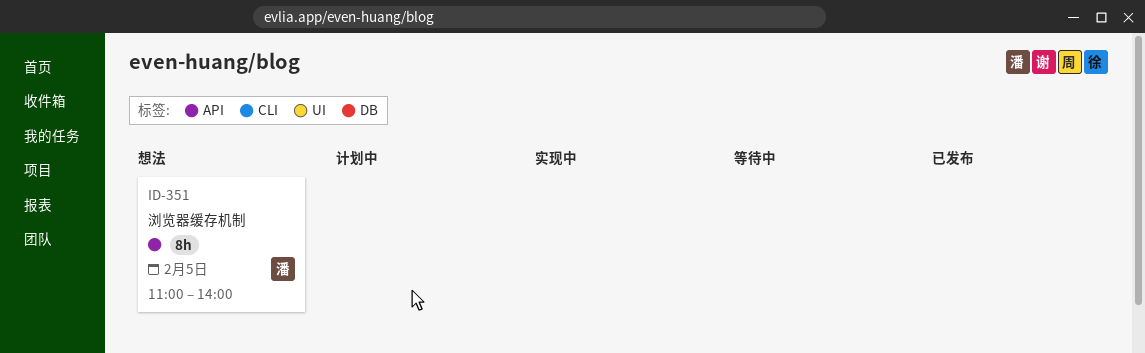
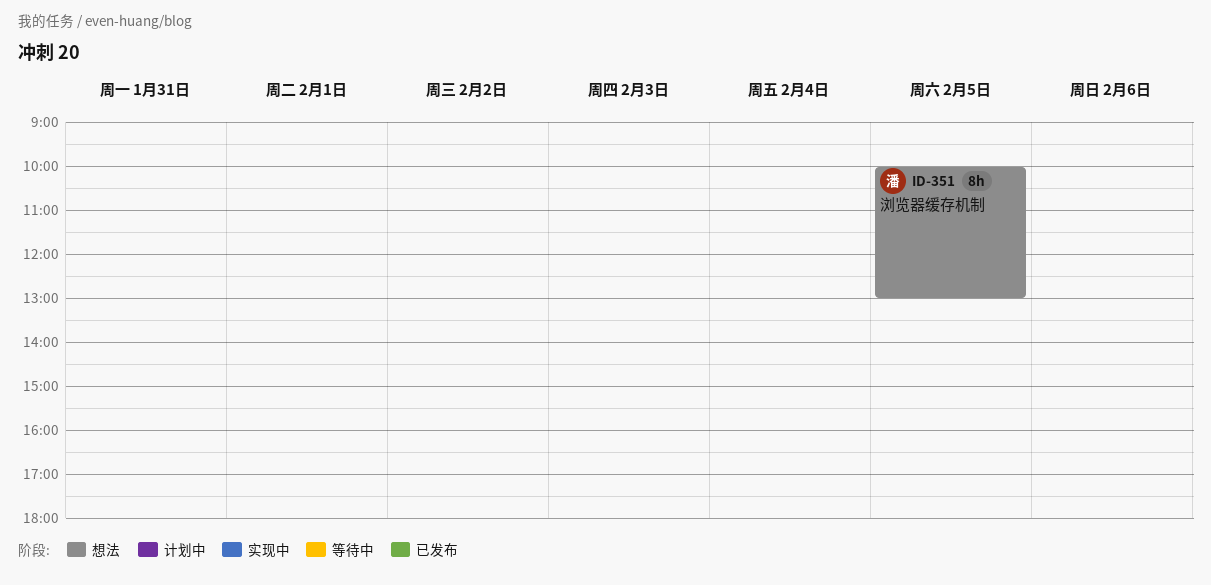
ID-351, begins: 11:00 -> 10:00
ID-351, ends: 14:00 -> 13:00

